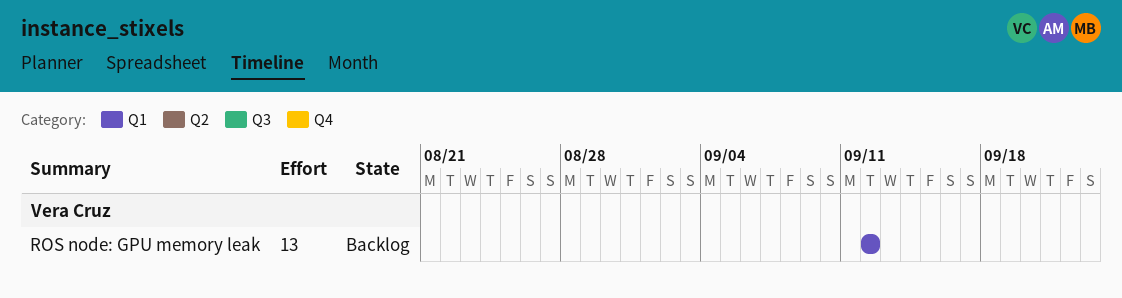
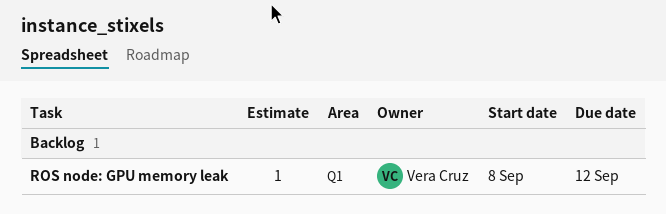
ROS node: GPU memory leak, estimate: 13 -> 1
ROS node: GPU memory leak, start: Sep 12 -> Sep 8

